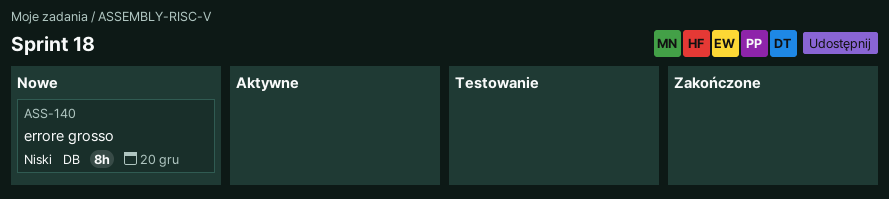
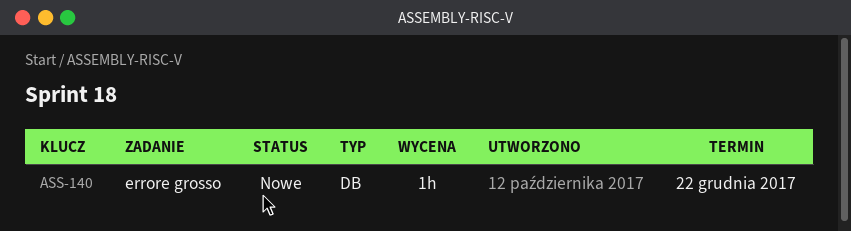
ASS-140, estimate: 8h -> 1h
ASS-140, due: Dec 20 -> Dec 22

